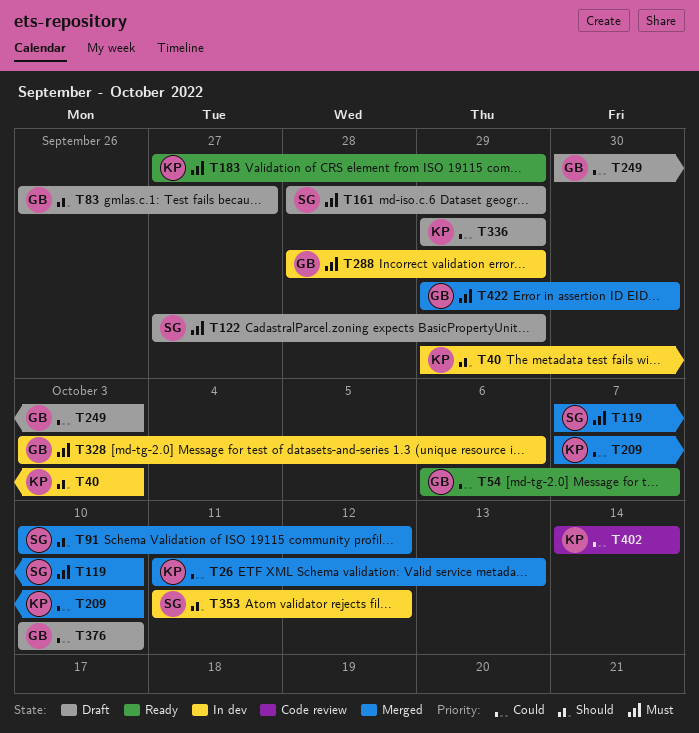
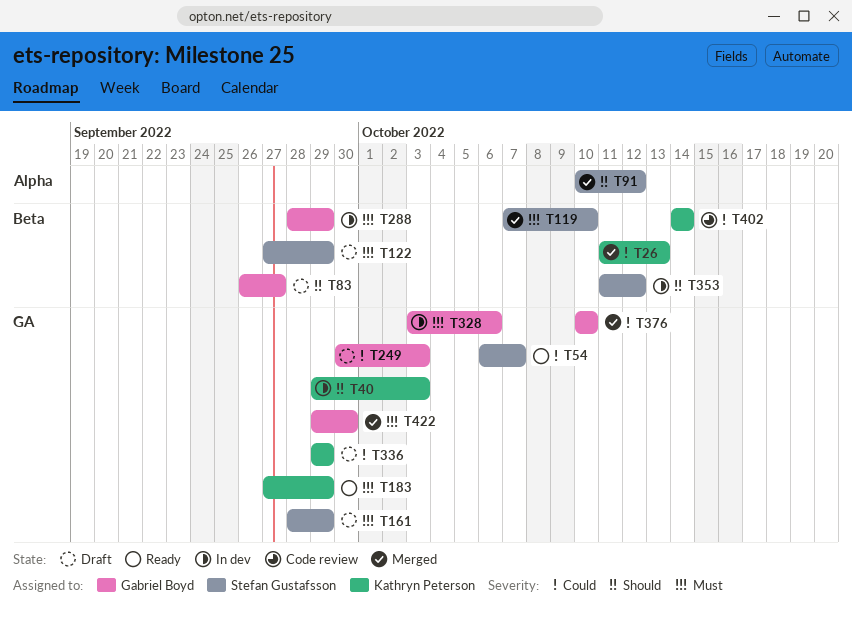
T54, owner: Gabriel Boyd -> Stefan Gustafsson
T209: present -> none
T376, status: Draft -> Merged

